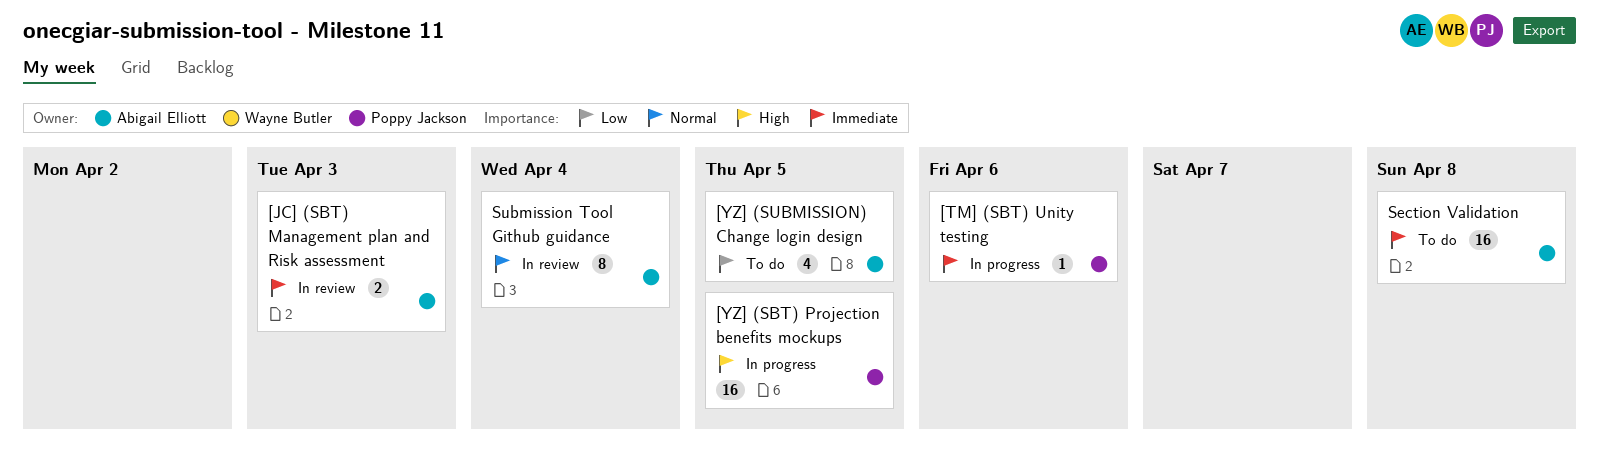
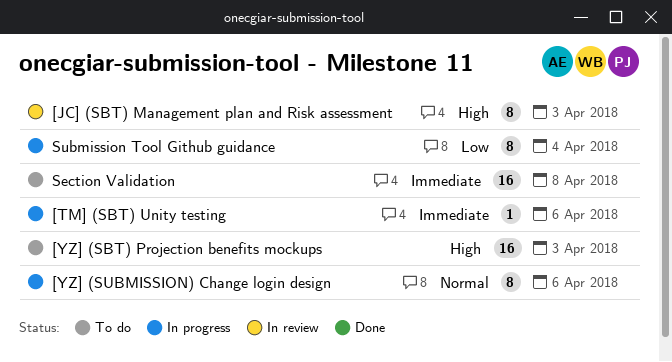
[JC] (SBT) Management plan and Risk assessment, priority: Immediate -> High
[JC] (SBT) Management plan and Risk assessment, estimate: 2 -> 8
[YZ] (SBT) Projection benefits mockups, status: In progress -> To do
[YZ] (SBT) Projection benefits mockups, due: Apr 5 -> Apr 3
[YZ] (SUBMISSION) Change login design, status: To do -> In progress
[YZ] (SUBMISSION) Change login design, priority: Low -> Normal
[YZ] (SUBMISSION) Change login design, estimate: 4 -> 8
[YZ] (SUBMISSION) Change login design, due: Apr 5 -> Apr 6
Submission Tool Github guidance, status: In review -> In progress
Submission Tool Github guidance, priority: Normal -> Low

